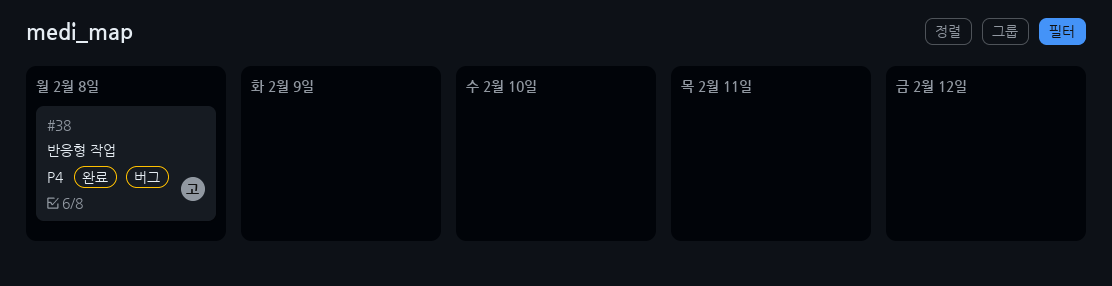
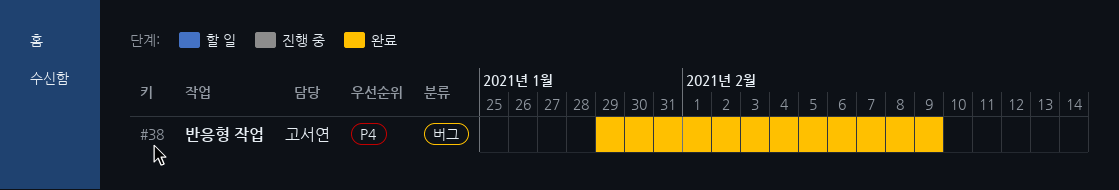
#38, due: Feb 8 -> Feb 9

